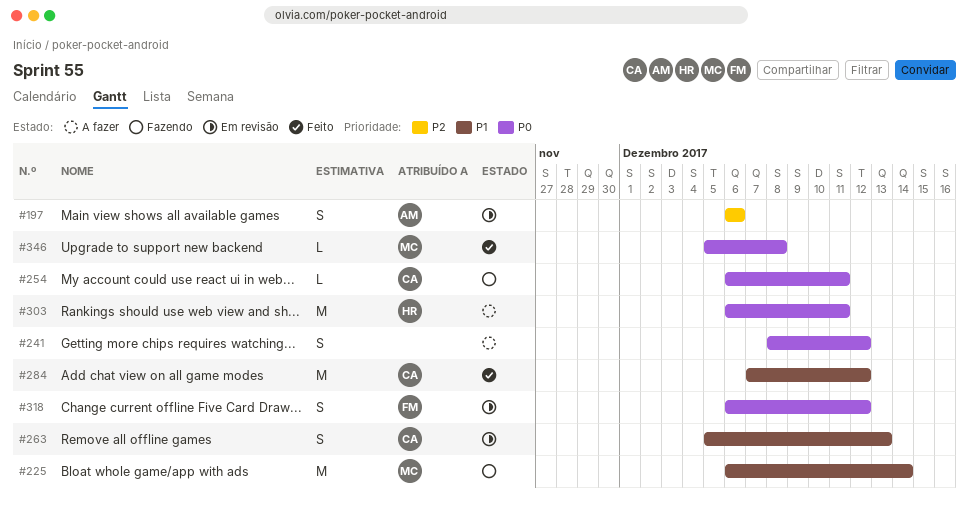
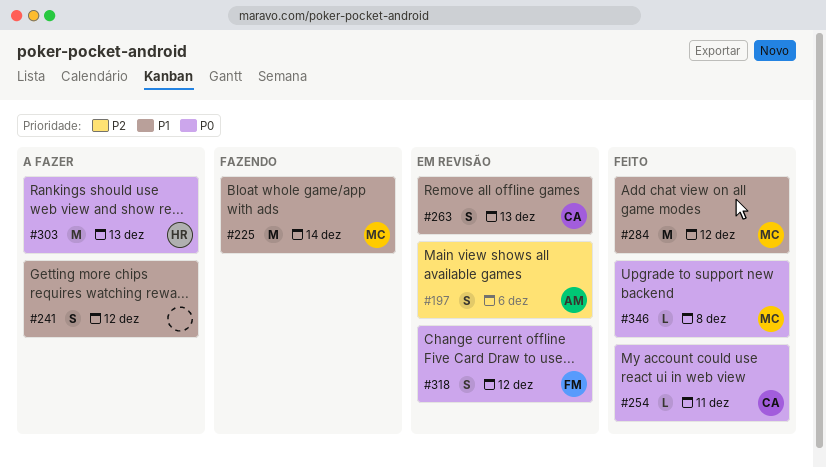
#241, priority: P0 -> P1
#254, status: Fazendo -> Feito
#284, owner: CA -> MC
#303, due: Dec 11 -> Dec 13

